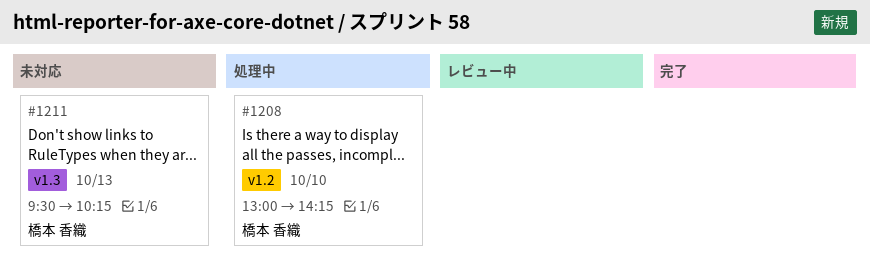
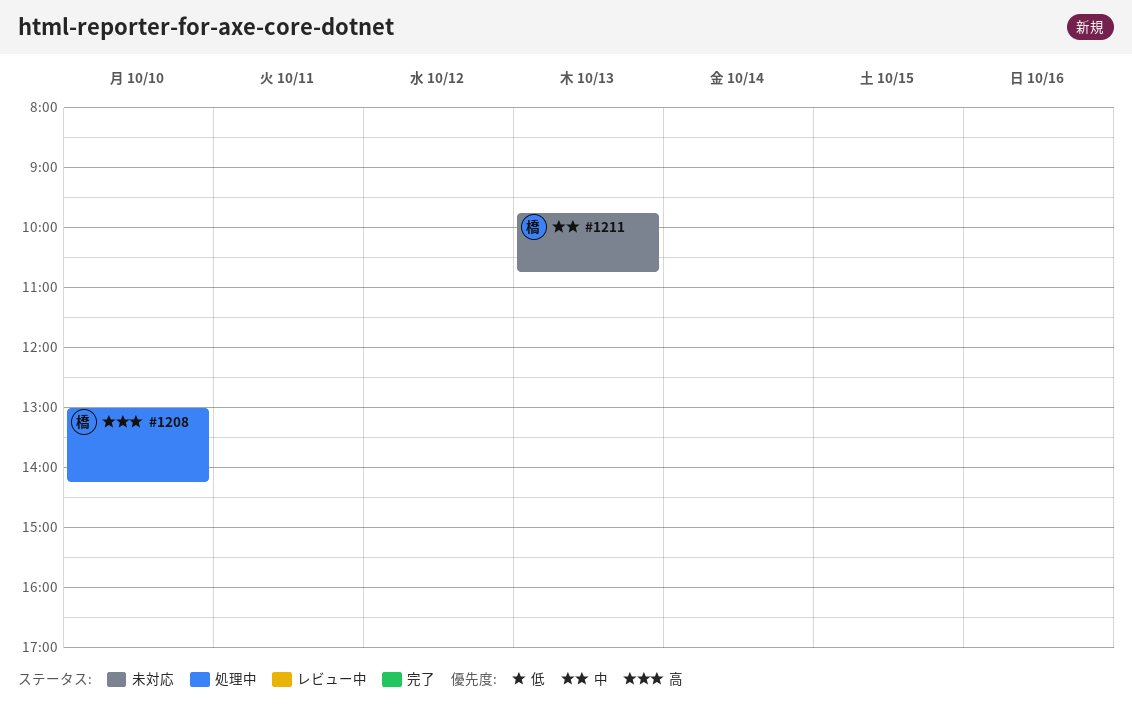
#1211, begins: 09:30 -> 09:45
#1211, ends: 10:15 -> 10:45

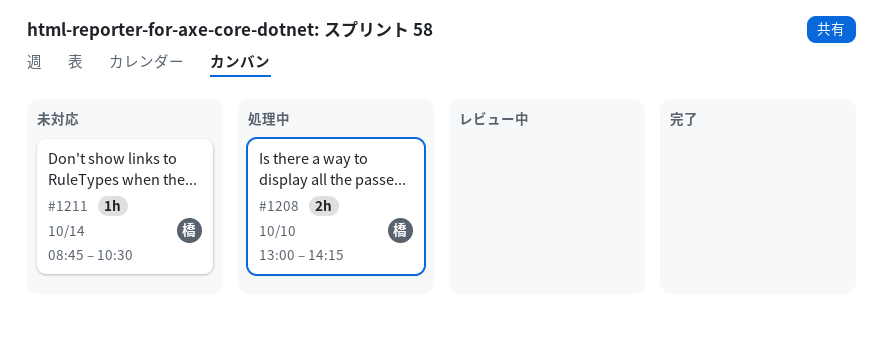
#1211, day: Oct 13 -> Oct 14
#1211, begins: 09:45 -> 08:45
#1211, ends: 10:45 -> 10:30

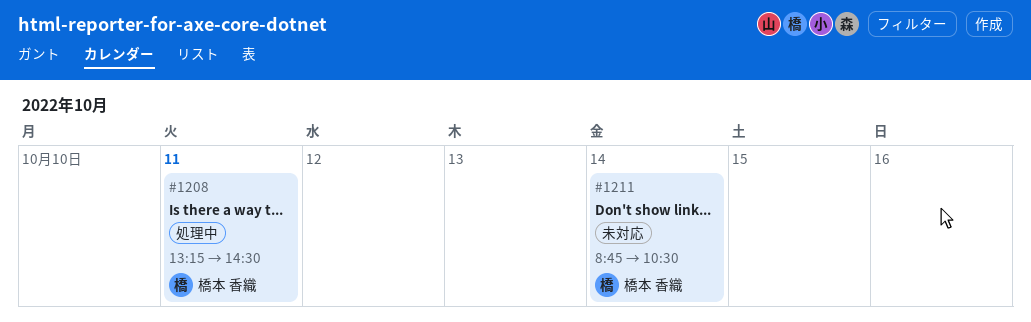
#1208, day: Oct 10 -> Oct 11
#1208, begins: 13:00 -> 13:15
#1208, ends: 14:15 -> 14:30

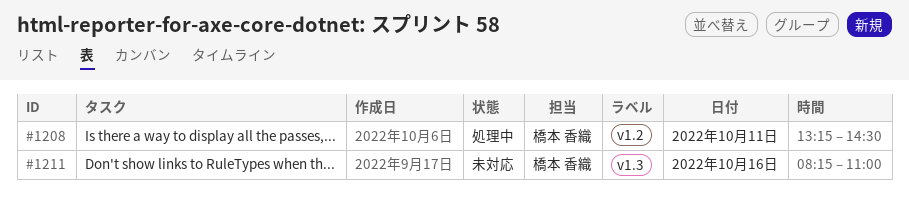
#1211, day: Oct 14 -> Oct 16
#1211, begins: 08:45 -> 08:15
#1211, ends: 10:30 -> 11:00

